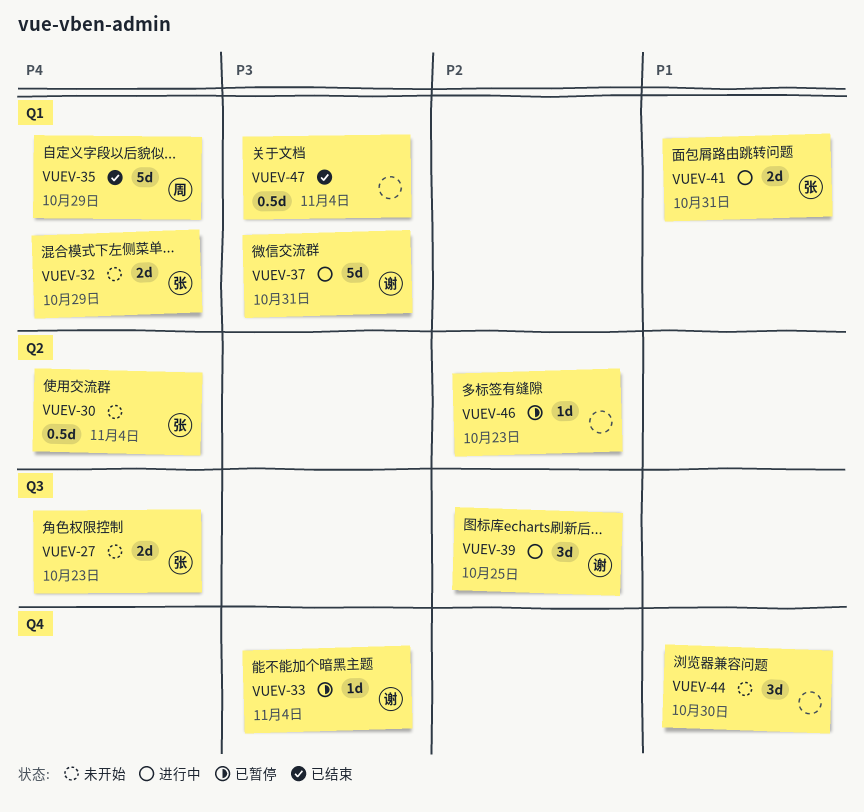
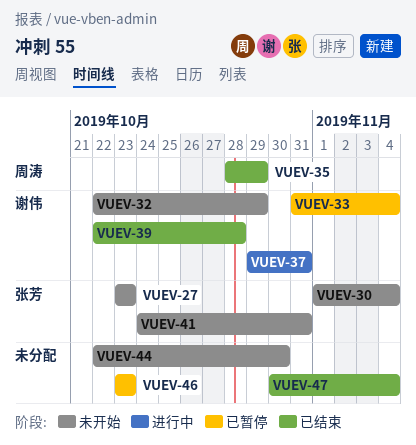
VUEV-32, owner: 张芳 -> 谢伟
VUEV-39, status: 进行中 -> 已结束
VUEV-39, due: Oct 25 -> Oct 28
VUEV-41, status: 进行中 -> 未开始

